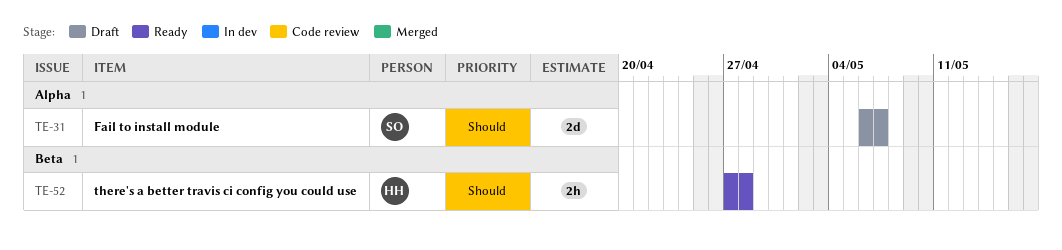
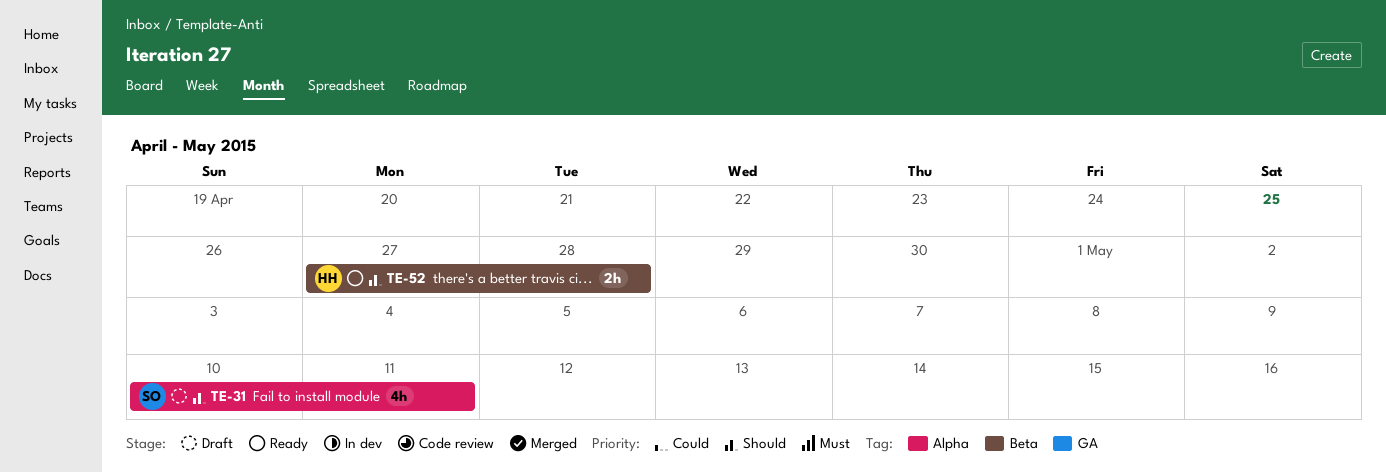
TE-31, estimate: 2d -> 4h
TE-31, start: May 6 -> May 10
TE-31, due: May 7 -> May 11

